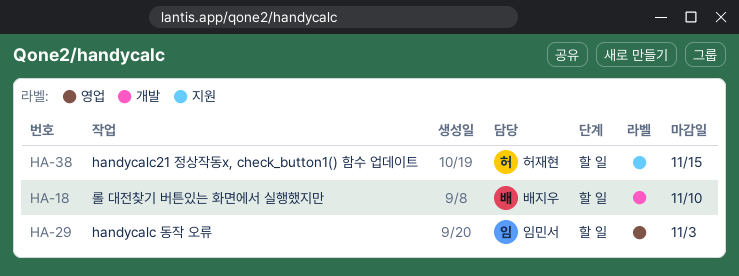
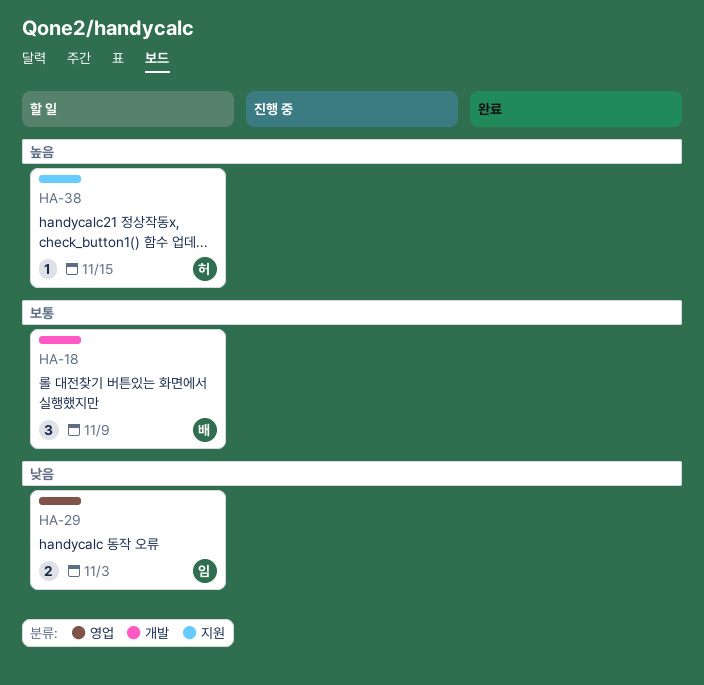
HA-18, due: Nov 10 -> Nov 9

